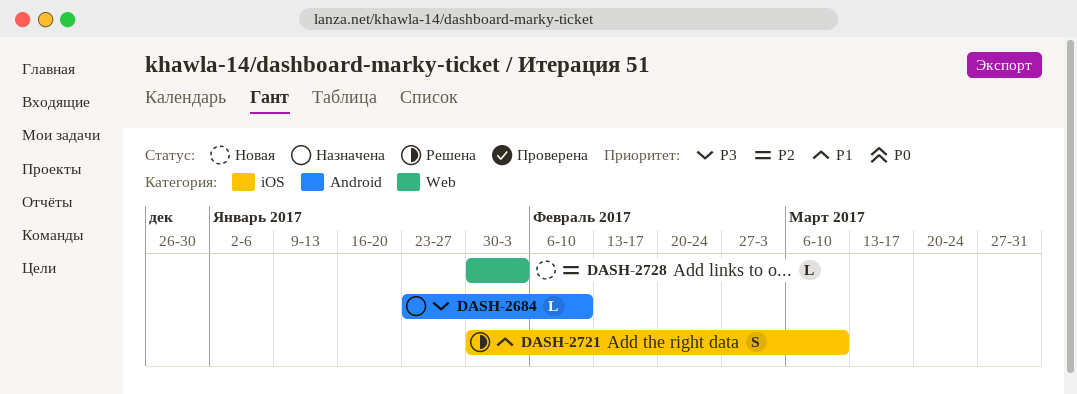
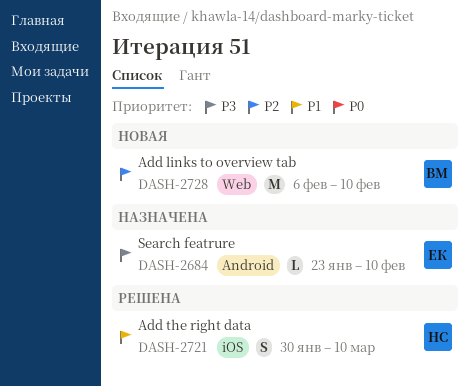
DASH-2728, estimate: L -> M
DASH-2728, start: Jan 30 -> Feb 6
DASH-2728, due: Feb 3 -> Feb 10

